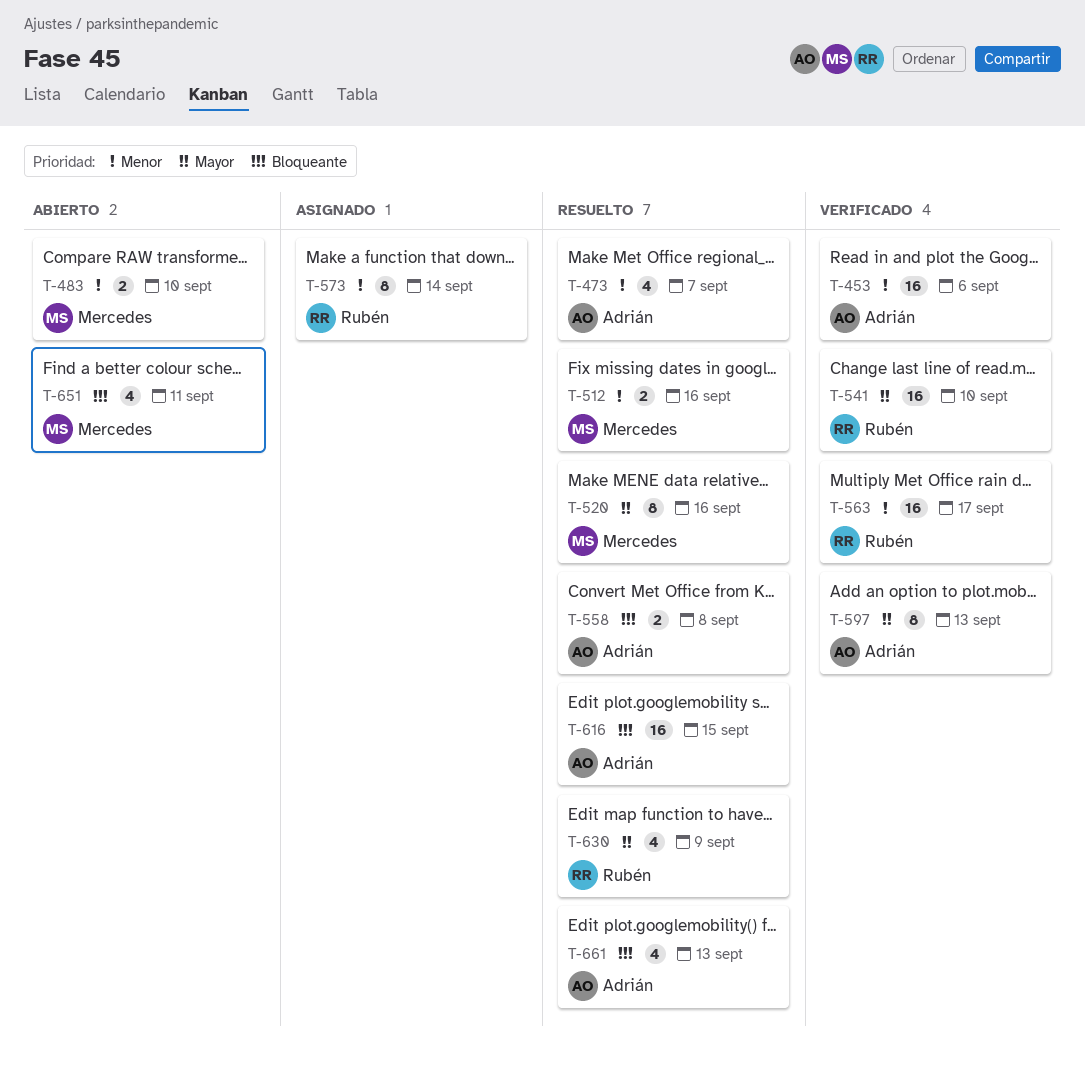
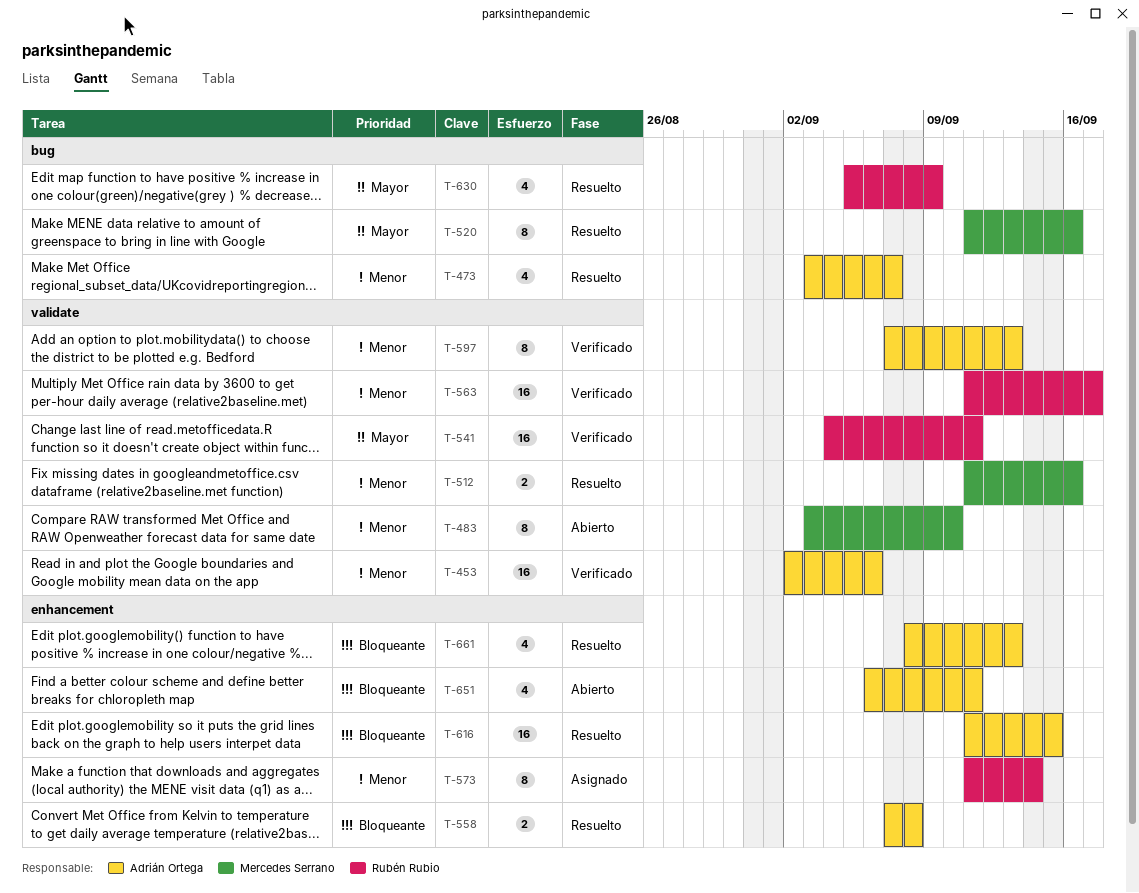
T-483, estimate: 2 -> 8
T-541, due: Sep 10 -> Sep 11
T-597, priority: Mayor -> Menor
T-651, owner: Mercedes Serrano -> Adrián Ortega

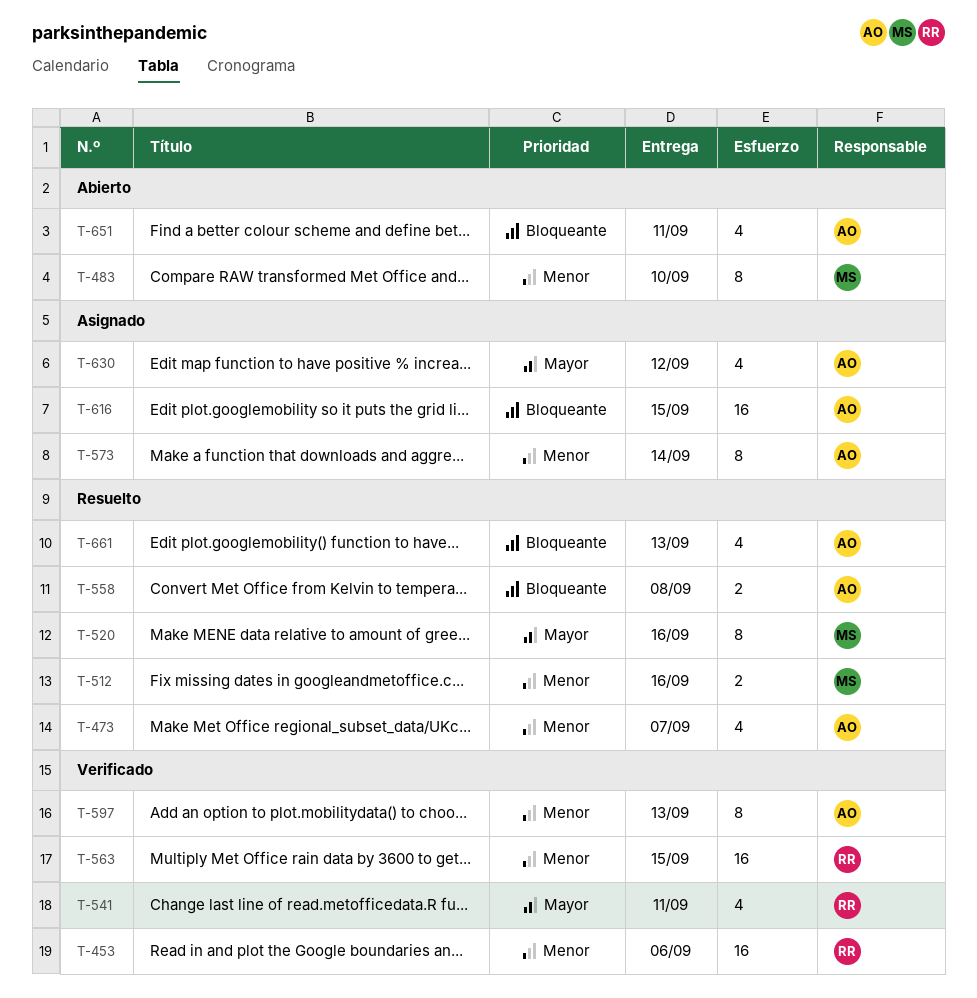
T-453, owner: Adrián Ortega -> Rubén Rubio
T-541, estimate: 16 -> 4
T-563, due: Sep 17 -> Sep 15
T-573, owner: Rubén Rubio -> Adrián Ortega
T-616, status: Resuelto -> Asignado
T-630, status: Resuelto -> Asignado
T-630, owner: Rubén Rubio -> Adrián Ortega
T-630, due: Sep 9 -> Sep 12

